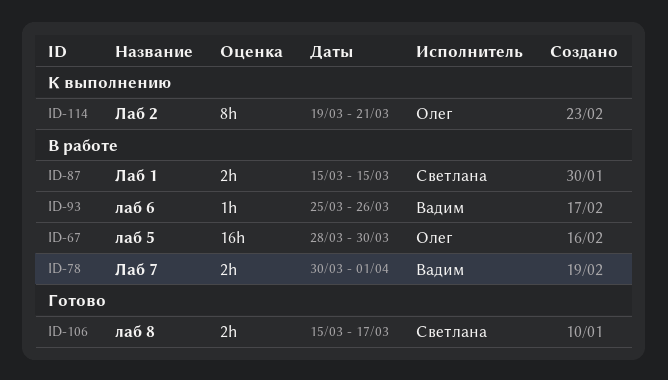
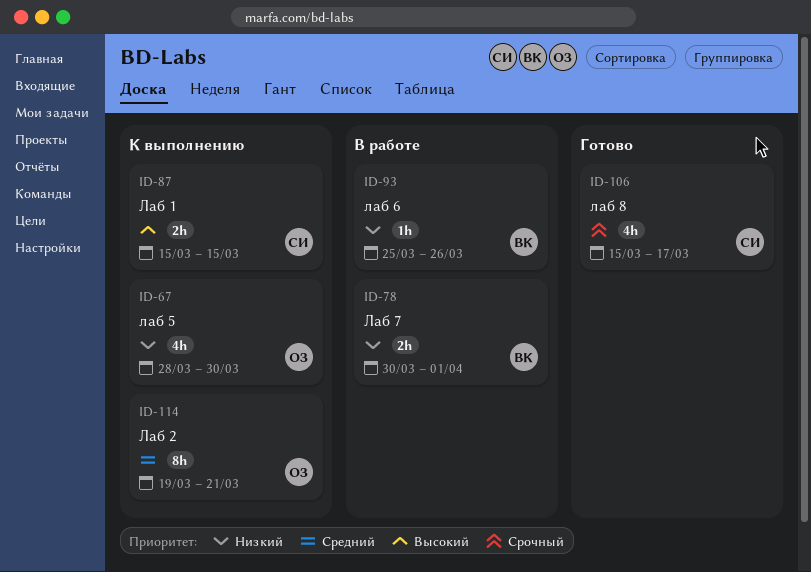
ID-67, status: В работе -> К выполнению
ID-67, estimate: 16h -> 4h
ID-87, status: В работе -> К выполнению
ID-106, estimate: 2h -> 4h

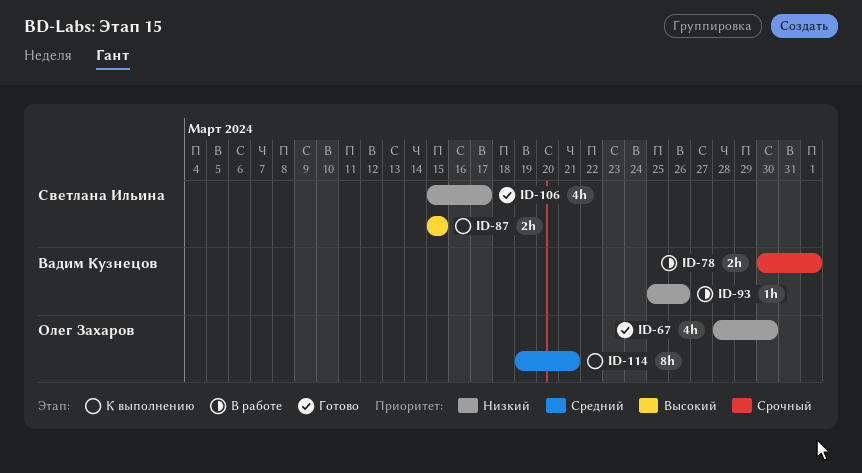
ID-67, status: К выполнению -> Готово
ID-78, priority: Низкий -> Срочный
ID-106, priority: Срочный -> Низкий

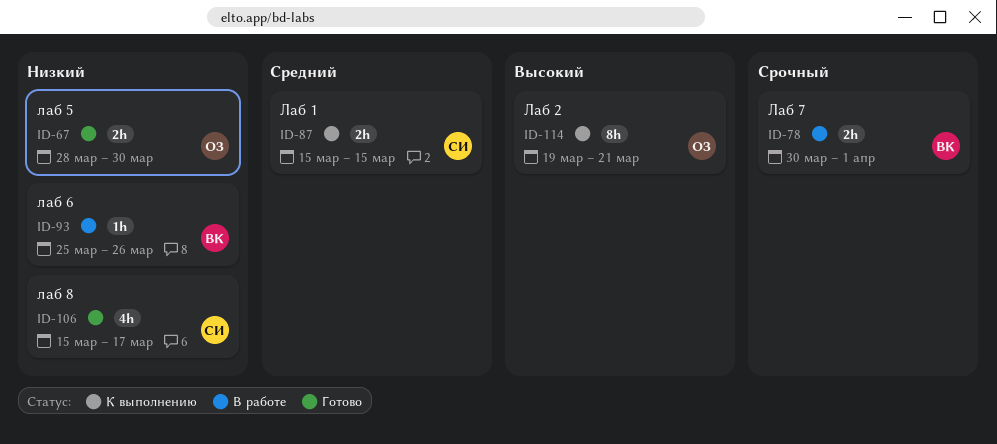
ID-67, estimate: 4h -> 2h
ID-87, priority: Высокий -> Средний
ID-114, priority: Средний -> Высокий

